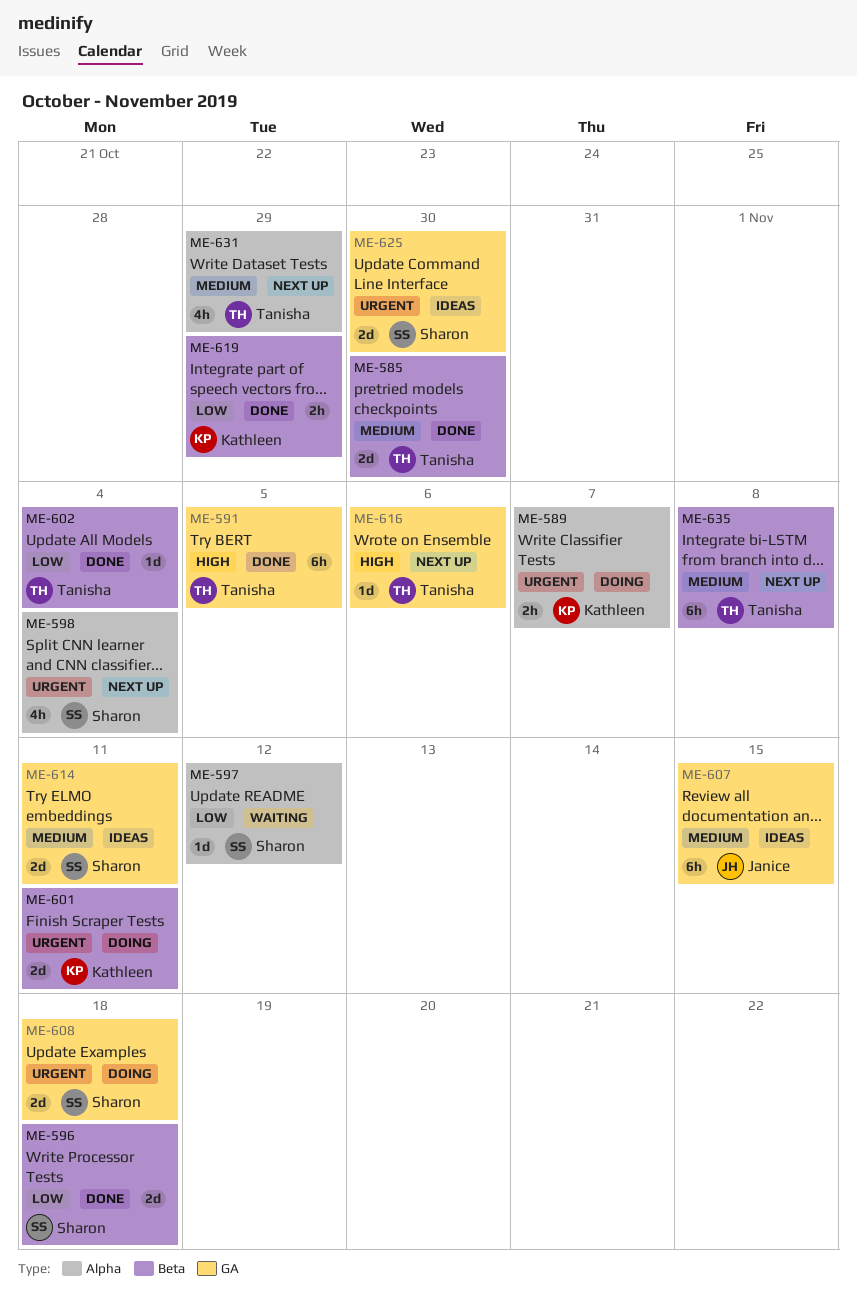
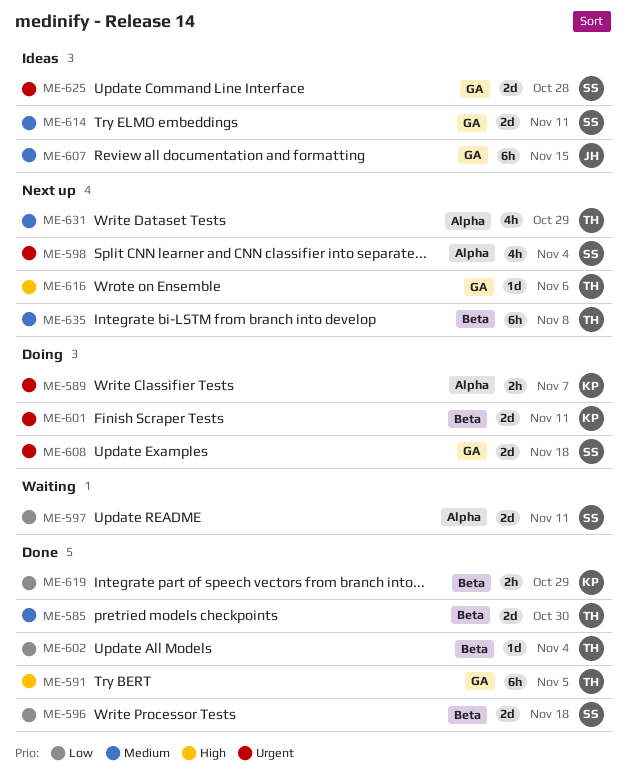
ME-597, estimate: 1d -> 2d
ME-597, due: Nov 12 -> Nov 11
ME-625, due: Oct 30 -> Oct 28

